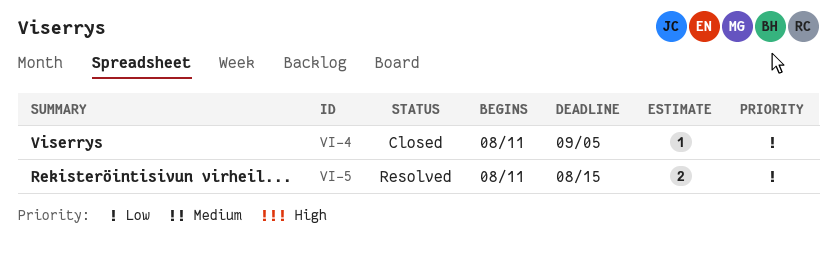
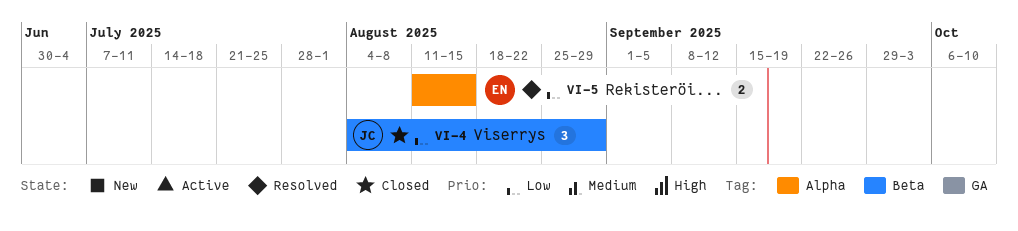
VI-4, estimate: 1 -> 3
VI-4, start: Aug 11 -> Aug 4
VI-4, due: Sep 5 -> Aug 29

